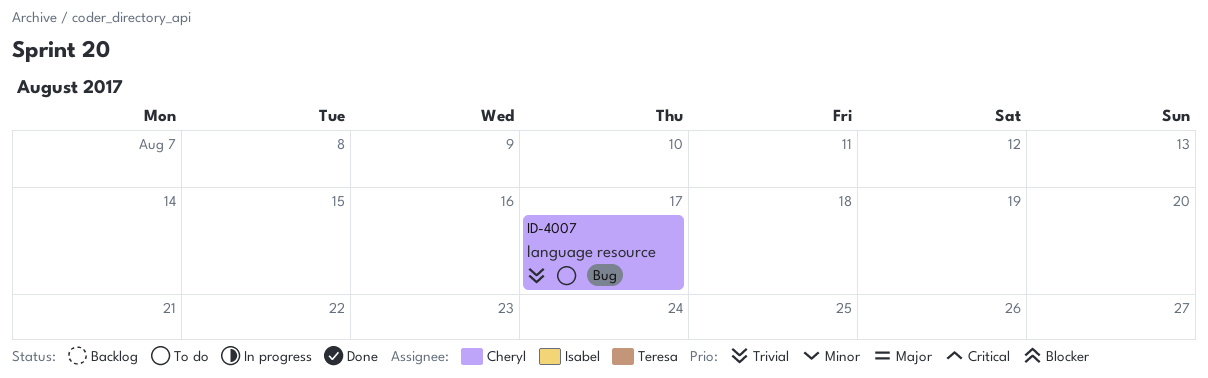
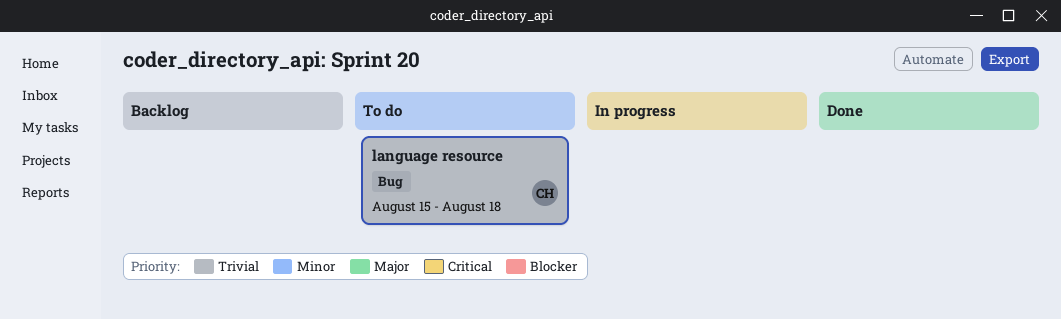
language resource, due: Aug 17 -> Aug 18

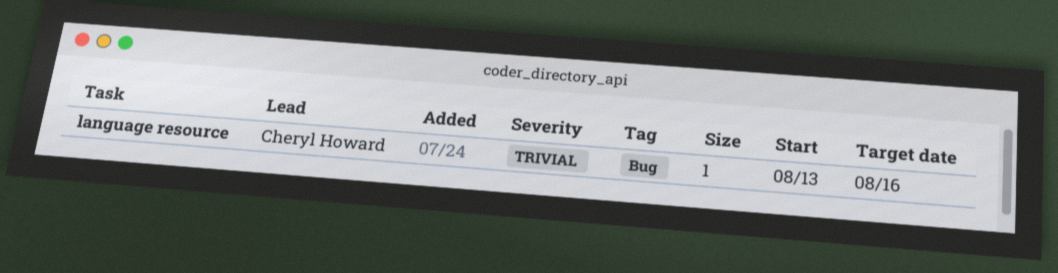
language resource, start: Aug 15 -> Aug 13
language resource, due: Aug 18 -> Aug 16

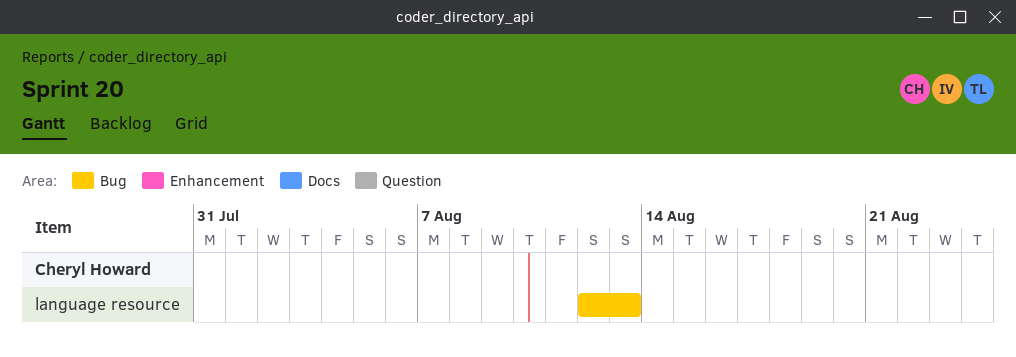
language resource, start: Aug 13 -> Aug 12
language resource, due: Aug 16 -> Aug 13

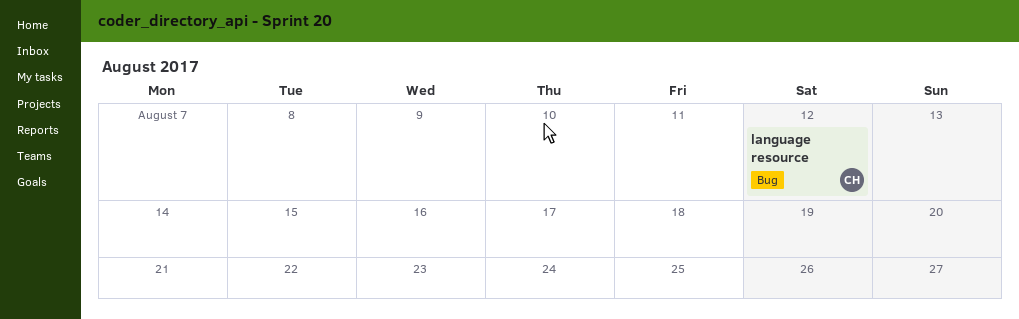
language resource, due: Aug 13 -> Aug 12

